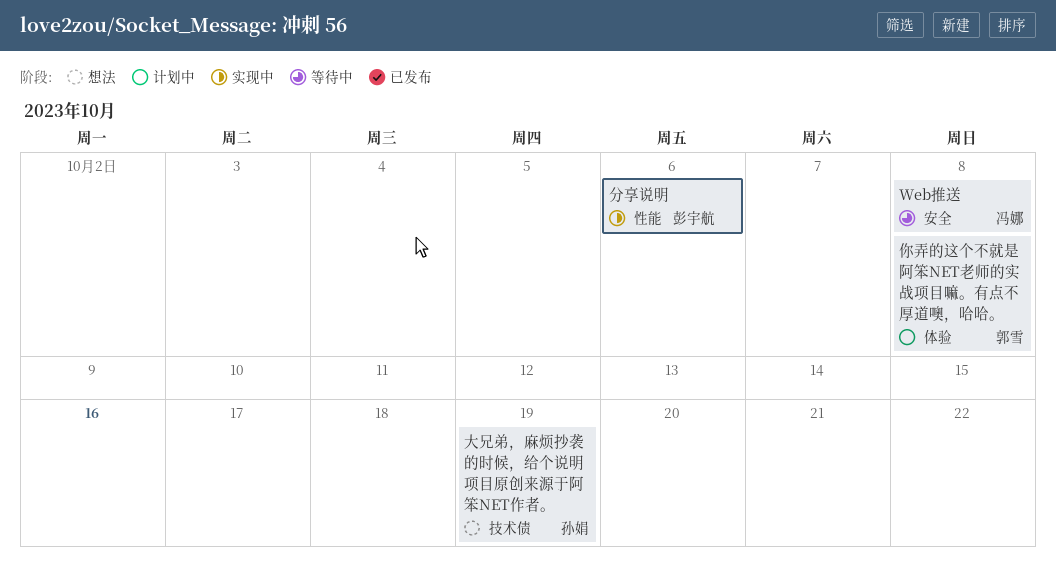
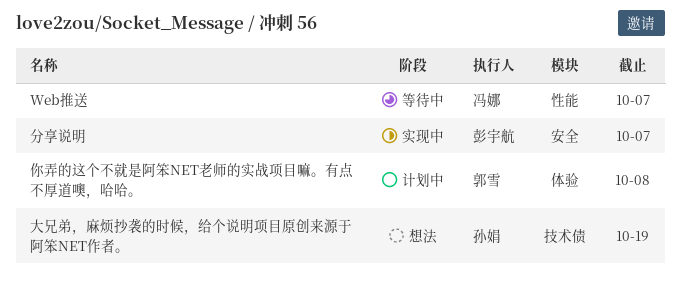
Web推送, label: 安全 -> 性能
Web推送, due: Oct 8 -> Oct 7
分享说明, label: 性能 -> 安全
分享说明, due: Oct 6 -> Oct 7

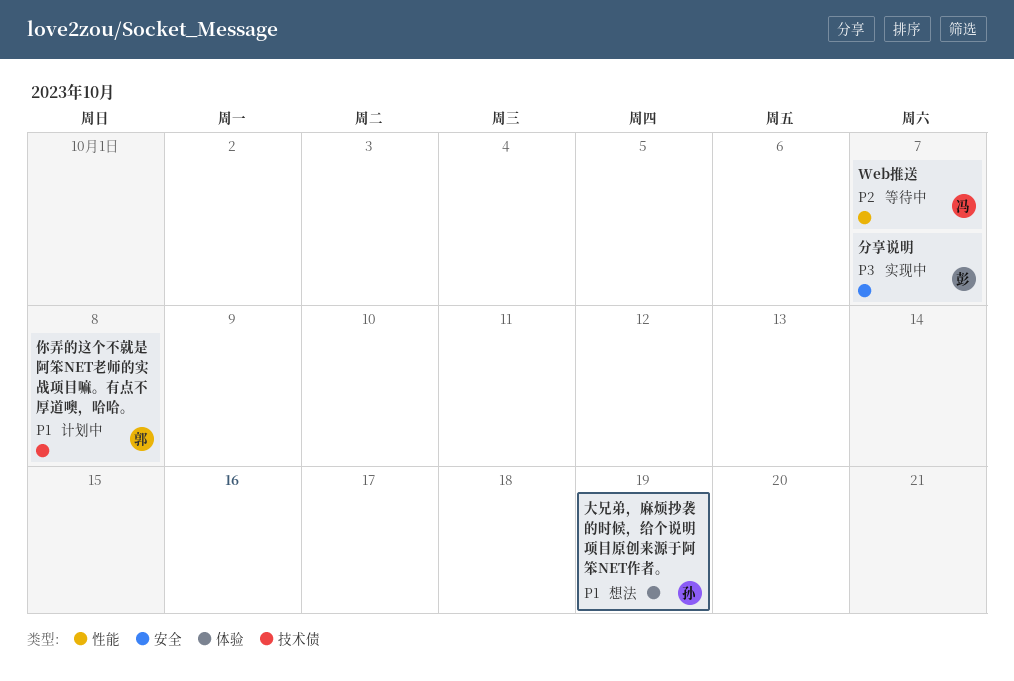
你弄的这个不就是阿笨NET老师的实战项目嘛。有点不厚道噢，哈哈。, label: 体验 -> 技术债
大兄弟，麻烦抄袭的时候，给个说明项目原创来源于阿笨NET作者。, label: 技术债 -> 体验

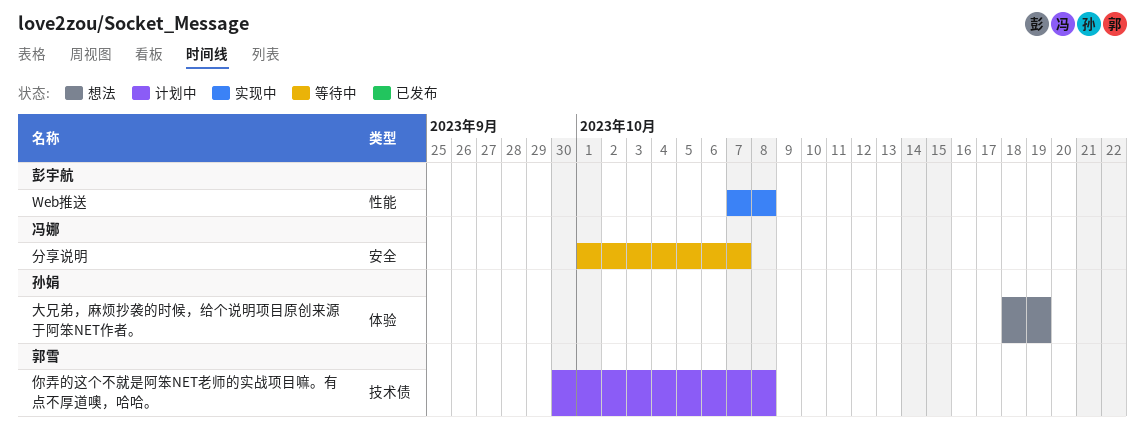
Web推送, status: 等待中 -> 实现中
Web推送, owner: 冯娜 -> 彭宇航
Web推送, due: Oct 7 -> Oct 8
分享说明, status: 实现中 -> 等待中
分享说明, owner: 彭宇航 -> 冯娜

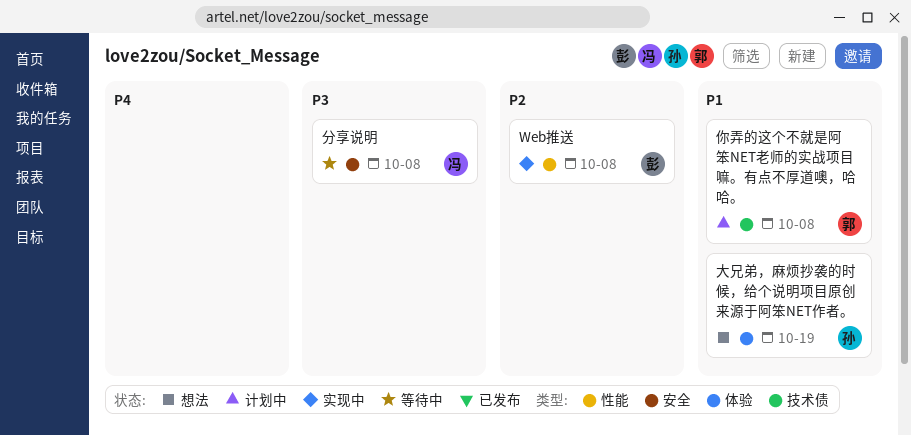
分享说明, due: Oct 7 -> Oct 8

